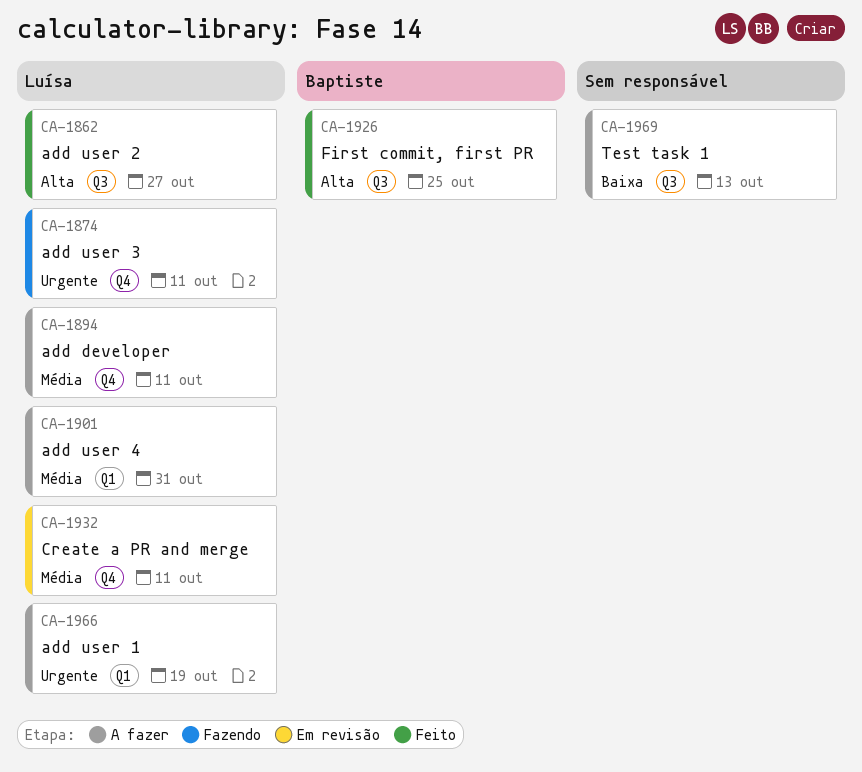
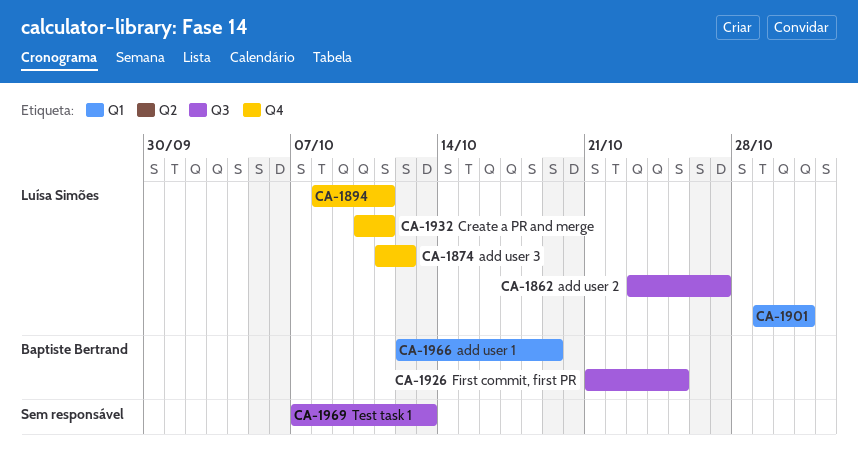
CA-1874, due: Oct 11 -> Oct 12
CA-1966, owner: Luísa Simões -> Baptiste Bertrand

